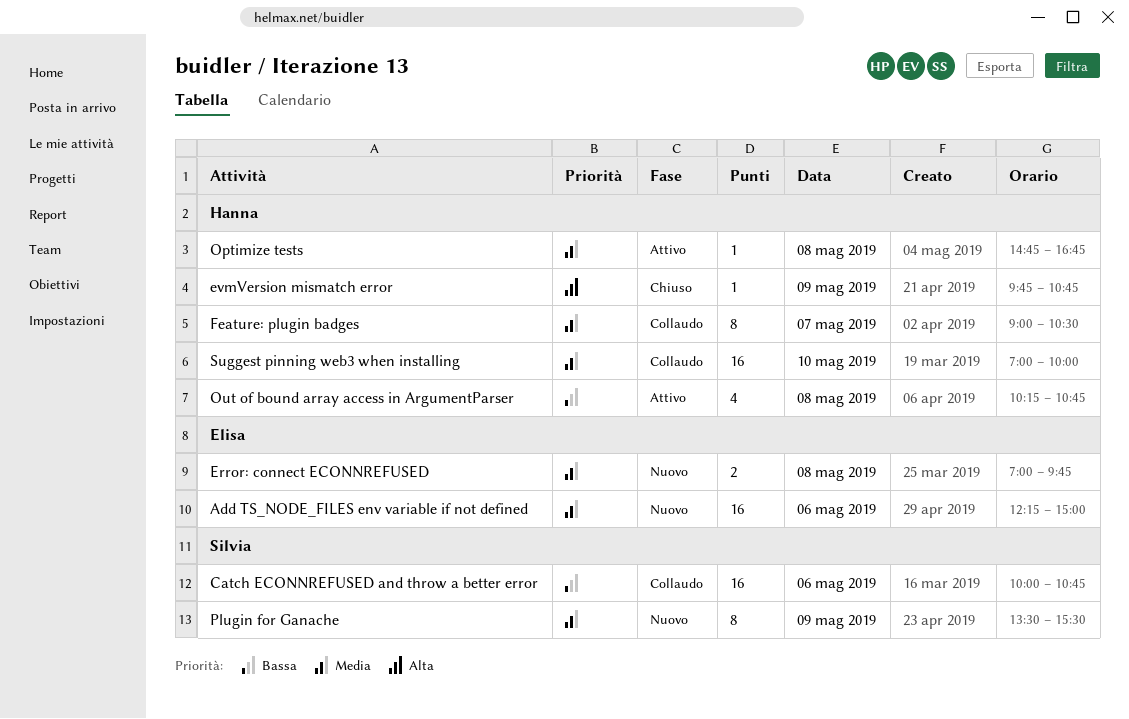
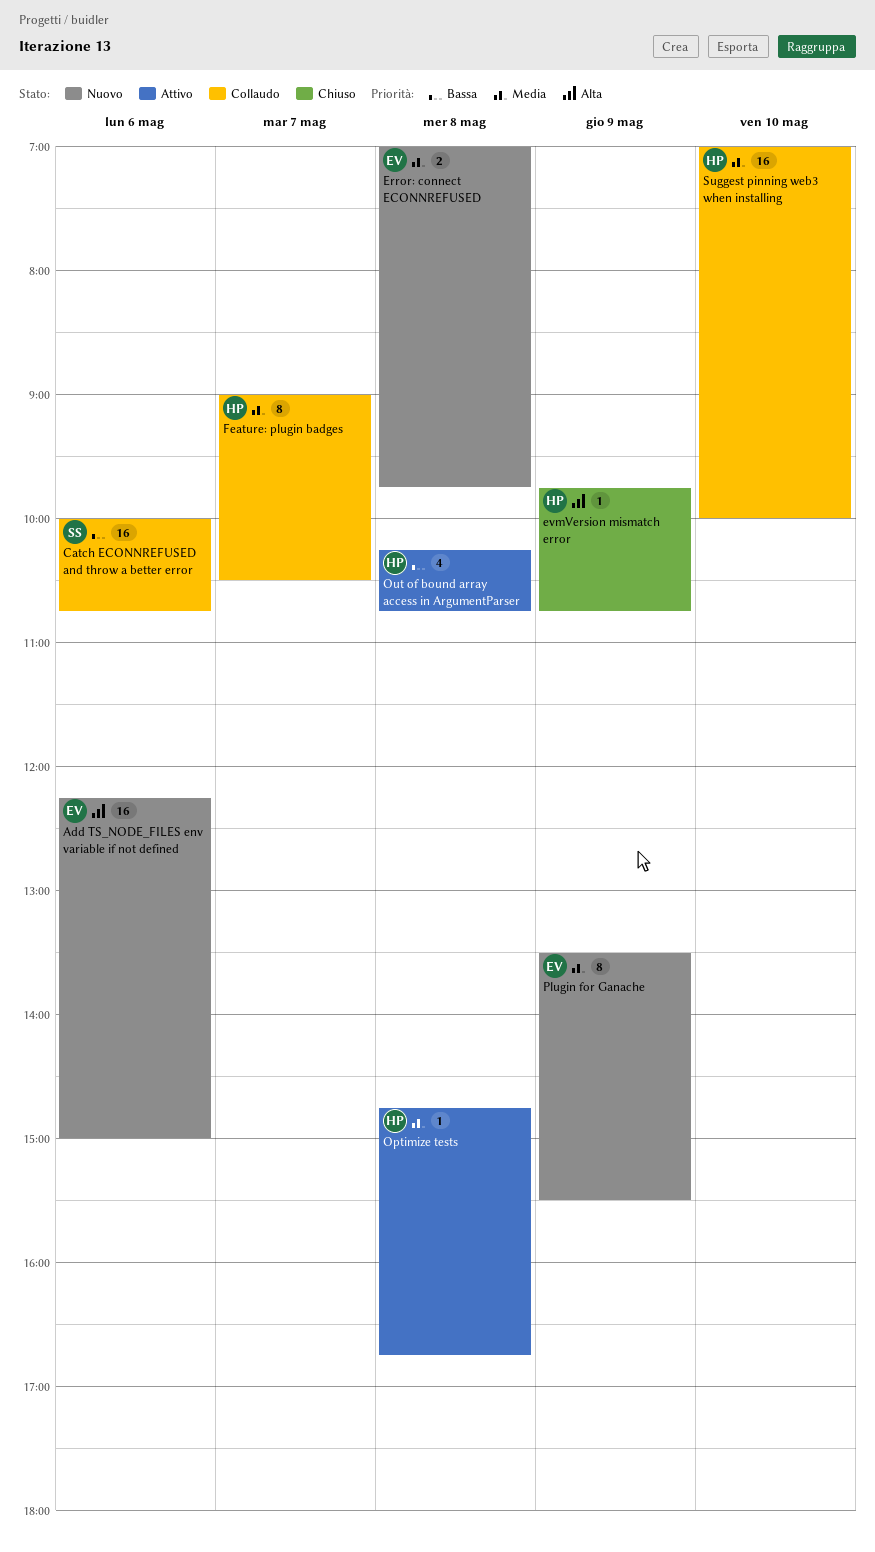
Add TS_NODE_FILES env variable if not defined, priority: Media -> Alta
Plugin for Ganache, owner: Silvia -> Elisa

